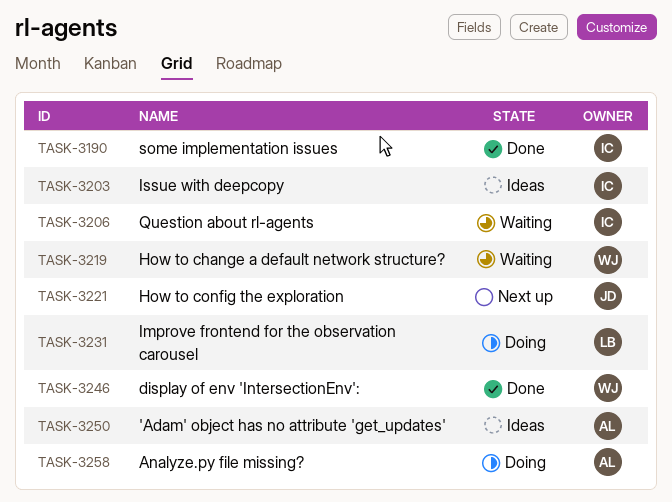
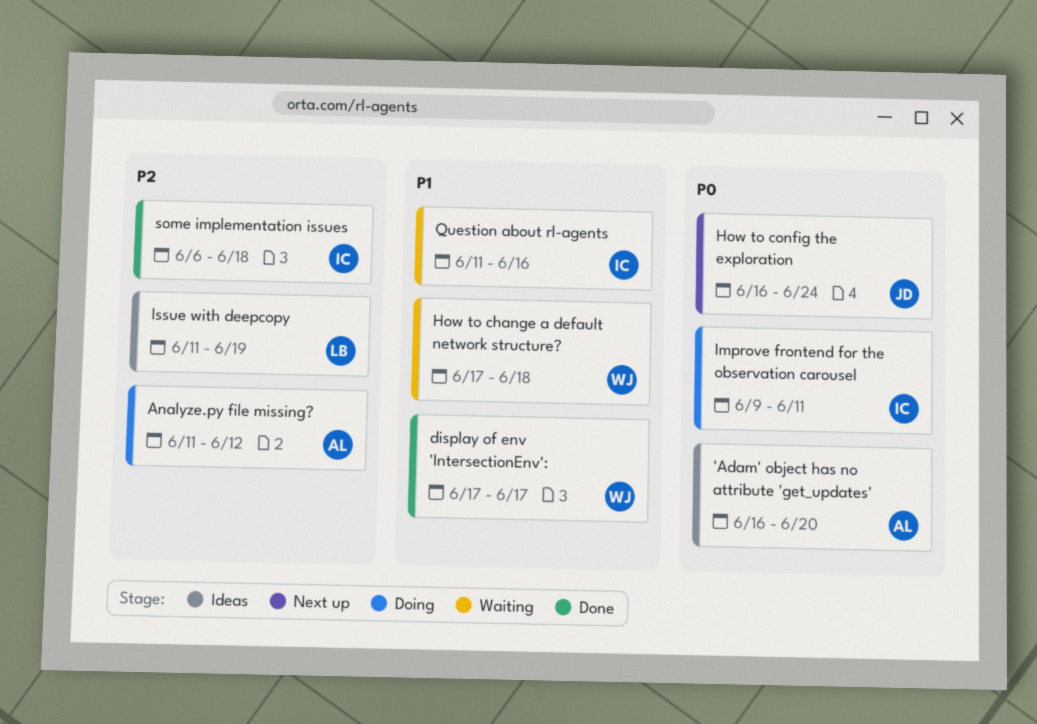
Improve frontend for the observation carousel, owner: LB -> IC
Issue with deepcopy, owner: IC -> LB

